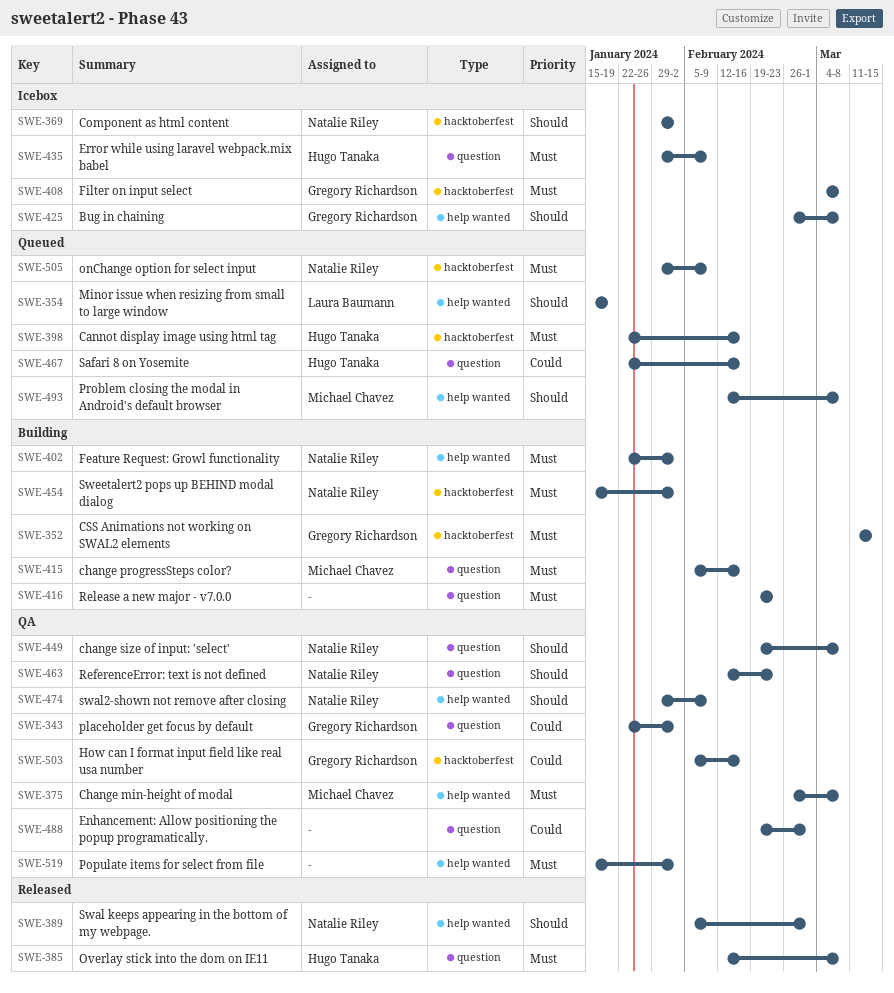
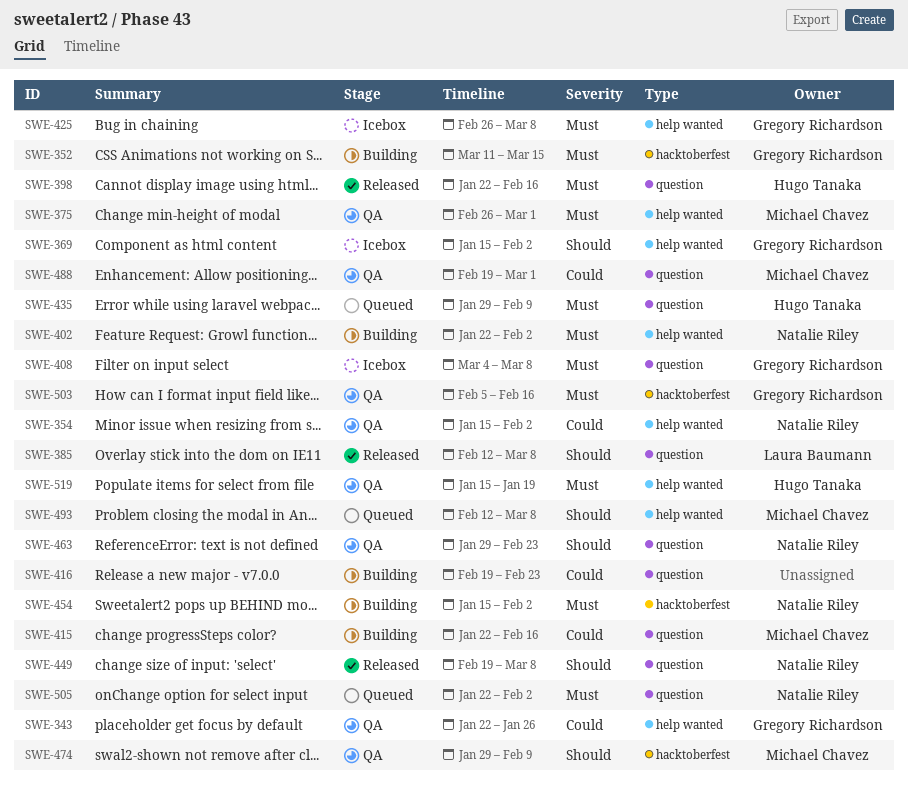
SWE-343, label: question -> help wanted
SWE-343, due: Feb 2 -> Jan 26
SWE-354, status: Queued -> QA
SWE-354, owner: Laura Baumann -> Natalie Riley
SWE-354, priority: Should -> Could
SWE-354, due: Jan 19 -> Feb 2
SWE-369, owner: Natalie Riley -> Gregory Richardson
SWE-369, label: hacktoberfest -> help wanted
SWE-369, start: Jan 29 -> Jan 15
SWE-375, due: Mar 8 -> Mar 1
SWE-385, owner: Hugo Tanaka -> Laura Baumann
SWE-385, priority: Must -> Should
SWE-389: present -> none
SWE-398, status: Queued -> Released
SWE-398, label: hacktoberfest -> question
SWE-408, label: hacktoberfest -> question
SWE-415, priority: Must -> Could
SWE-415, start: Feb 5 -> Jan 22
SWE-416, priority: Must -> Could
SWE-425, priority: Should -> Must
SWE-435, status: Icebox -> Queued
SWE-449, status: QA -> Released
SWE-463, start: Feb 12 -> Jan 29
SWE-467: present -> none
SWE-474, owner: Natalie Riley -> Michael Chavez
SWE-474, label: help wanted -> hacktoberfest
SWE-488, owner: none -> Michael Chavez
SWE-503, priority: Could -> Must
SWE-505, label: hacktoberfest -> question
SWE-505, start: Jan 29 -> Jan 22
SWE-505, due: Feb 9 -> Feb 2
SWE-519, owner: none -> Hugo Tanaka
SWE-519, due: Feb 2 -> Jan 19

